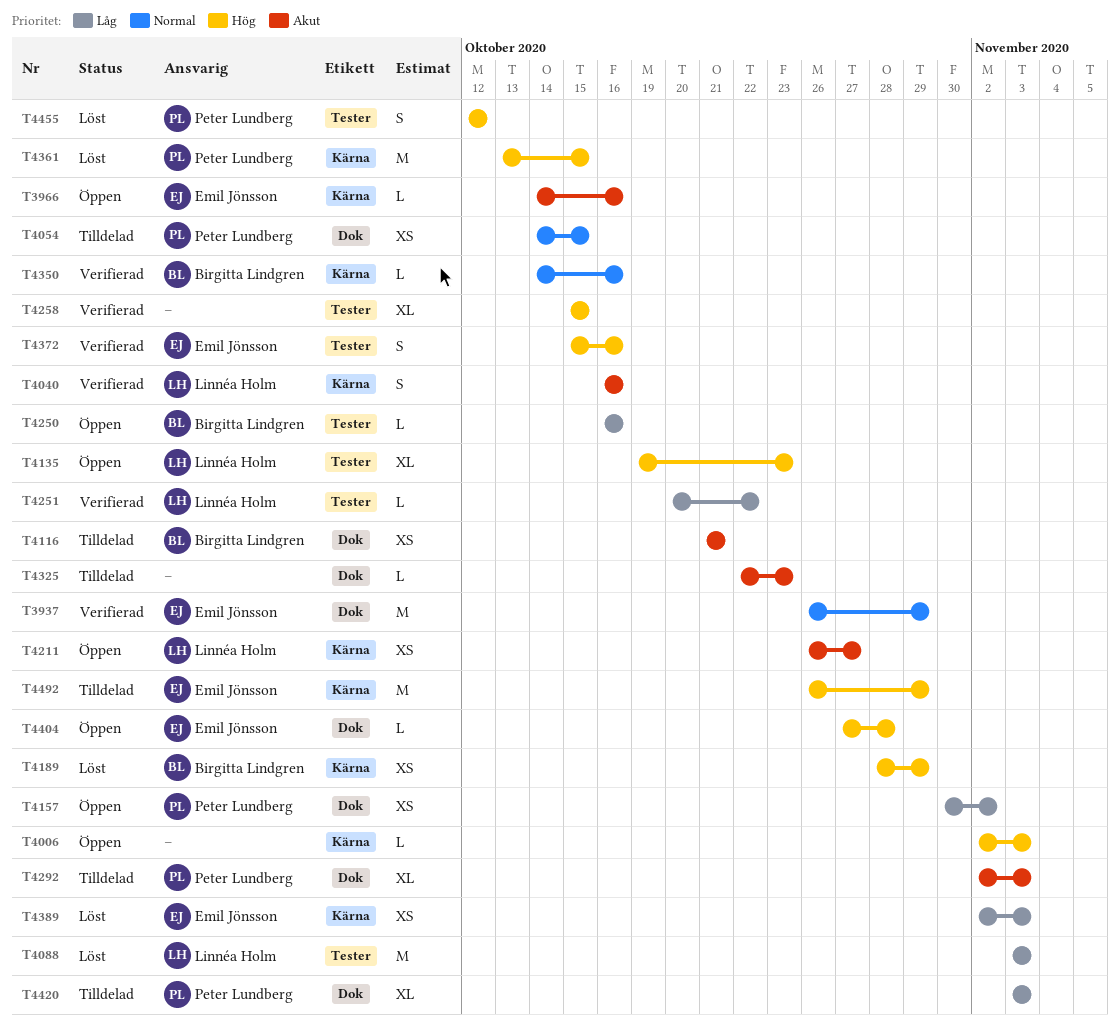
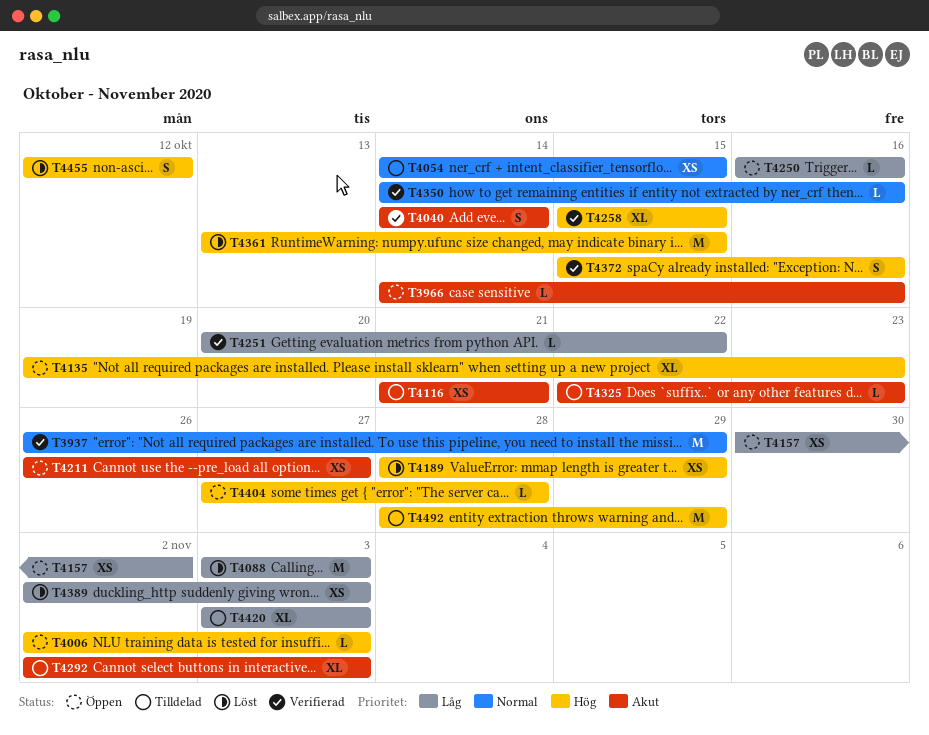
T4040, start: Oct 16 -> Oct 14
T4040, due: Oct 16 -> Oct 14
T4492, start: Oct 26 -> Oct 28

